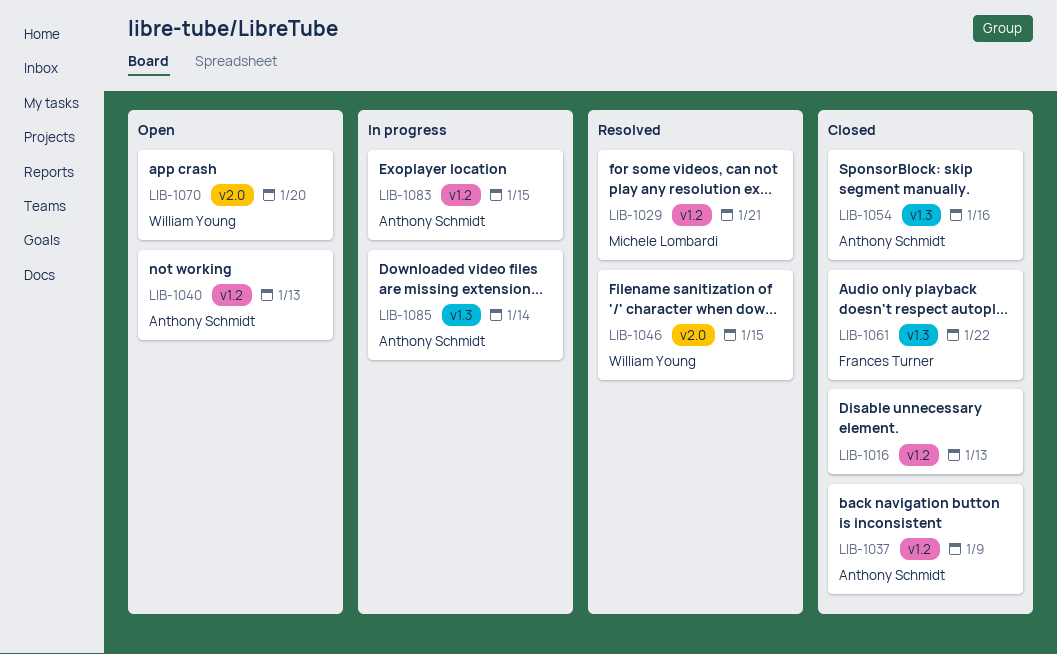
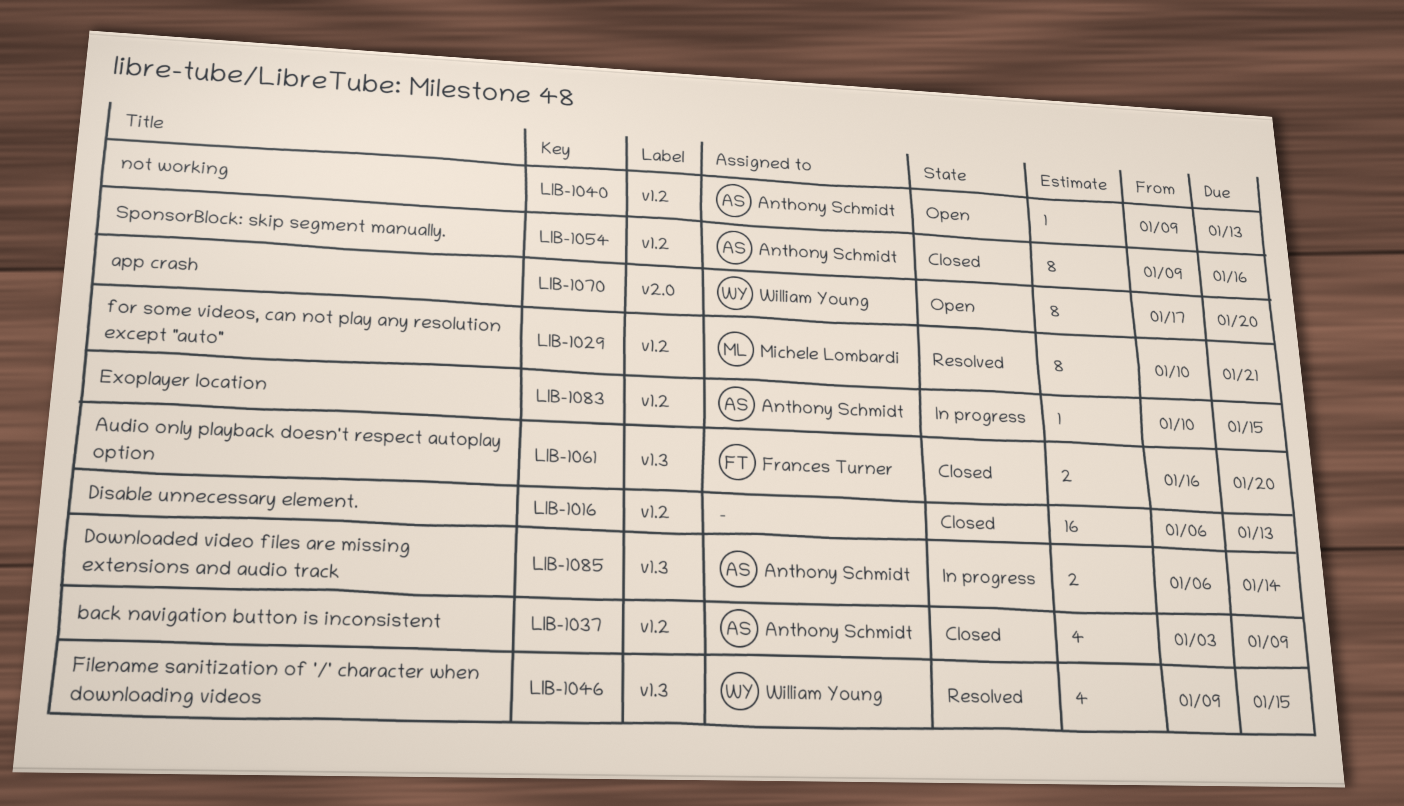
LIB-1046, label: v2.0 -> v1.3
LIB-1054, label: v1.3 -> v1.2
LIB-1061, due: Jan 22 -> Jan 20

